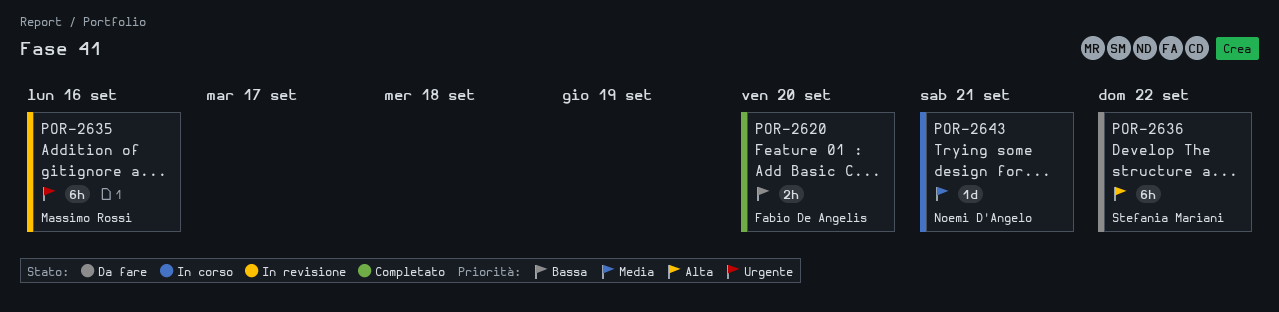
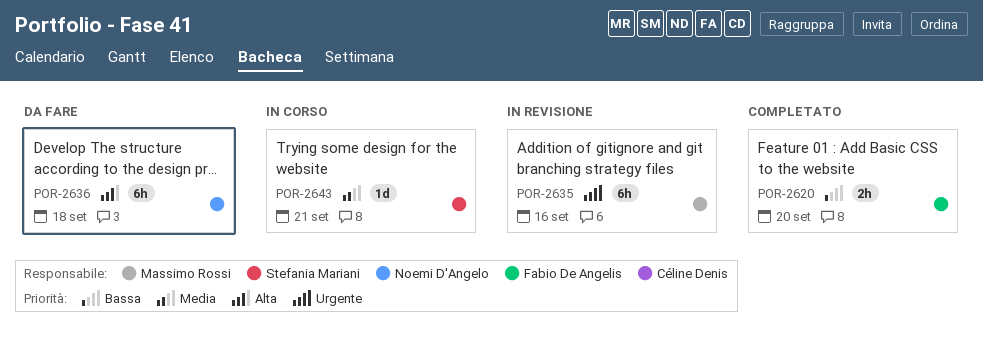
POR-2636, owner: Stefania Mariani -> Noemi D'Angelo
POR-2636, due: Sep 22 -> Sep 18
POR-2643, owner: Noemi D'Angelo -> Stefania Mariani

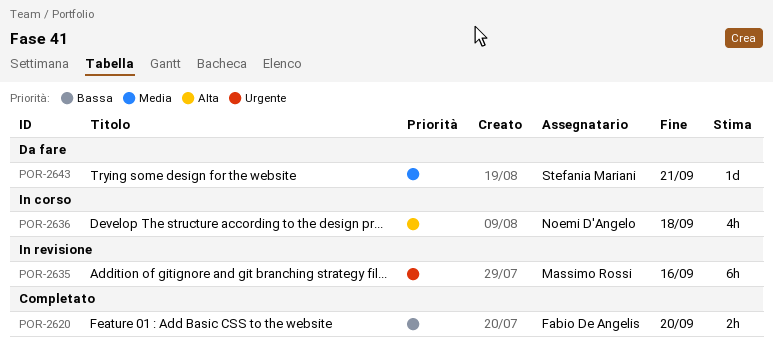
POR-2636, status: Da fare -> In corso
POR-2636, estimate: 6h -> 4h
POR-2643, status: In corso -> Da fare

